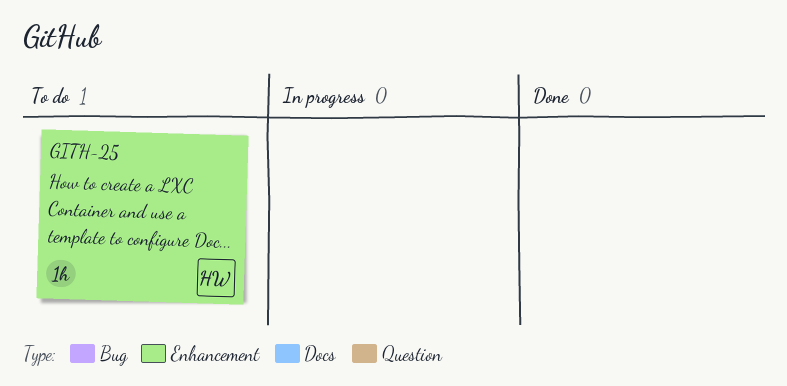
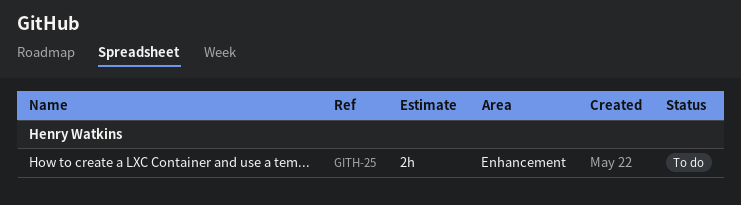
GITH-25, estimate: 1h -> 2h

